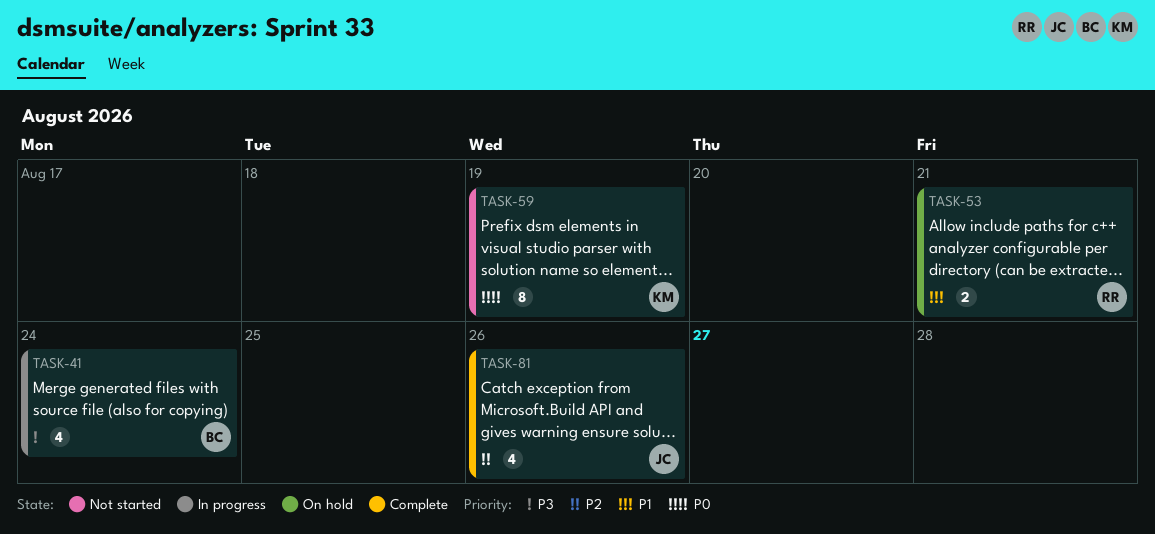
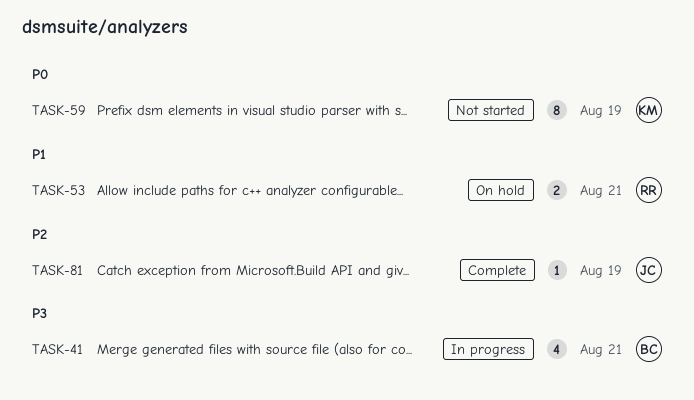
TASK-41, due: Aug 24 -> Aug 21
TASK-81, estimate: 4 -> 1
TASK-81, due: Aug 26 -> Aug 19

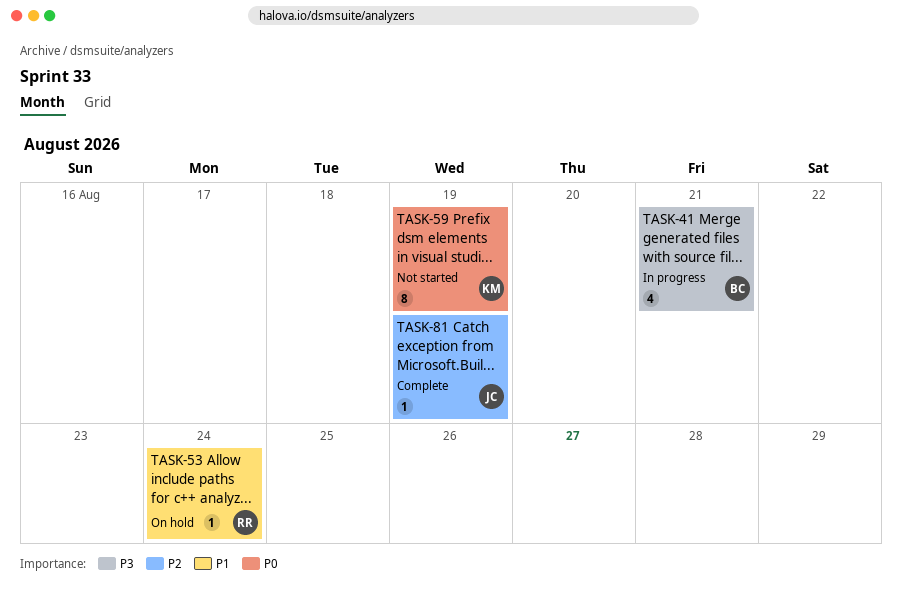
TASK-53, estimate: 2 -> 1
TASK-53, due: Aug 21 -> Aug 24

